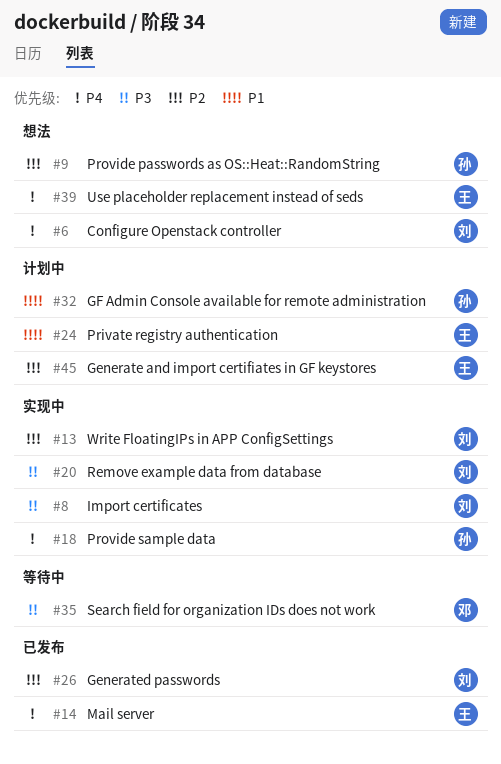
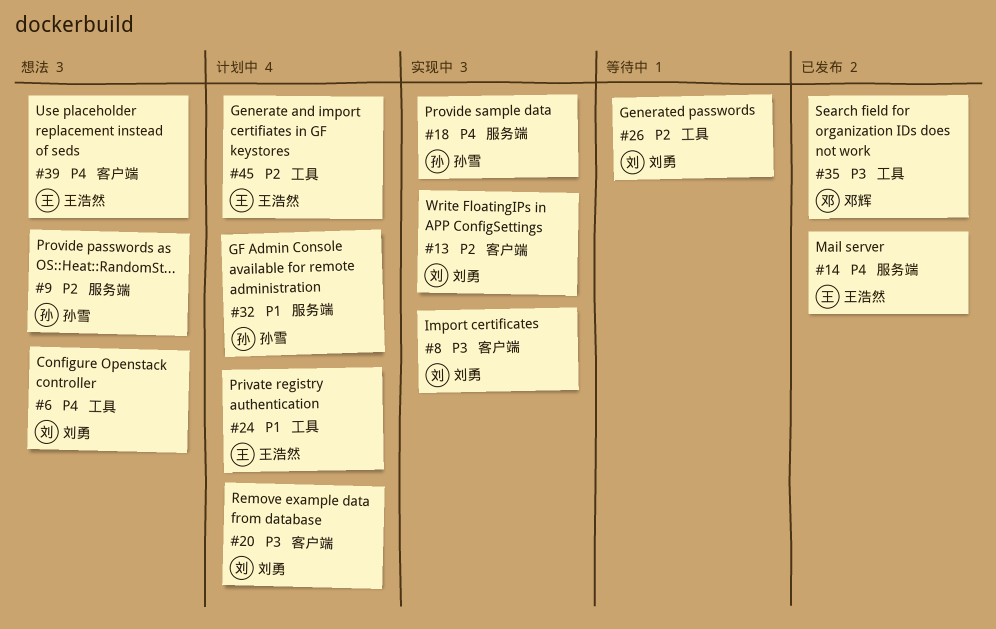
#20, status: 实现中 -> 计划中
#26, status: 已发布 -> 等待中
#35, status: 等待中 -> 已发布

